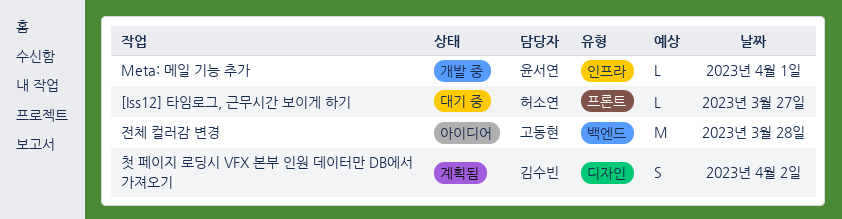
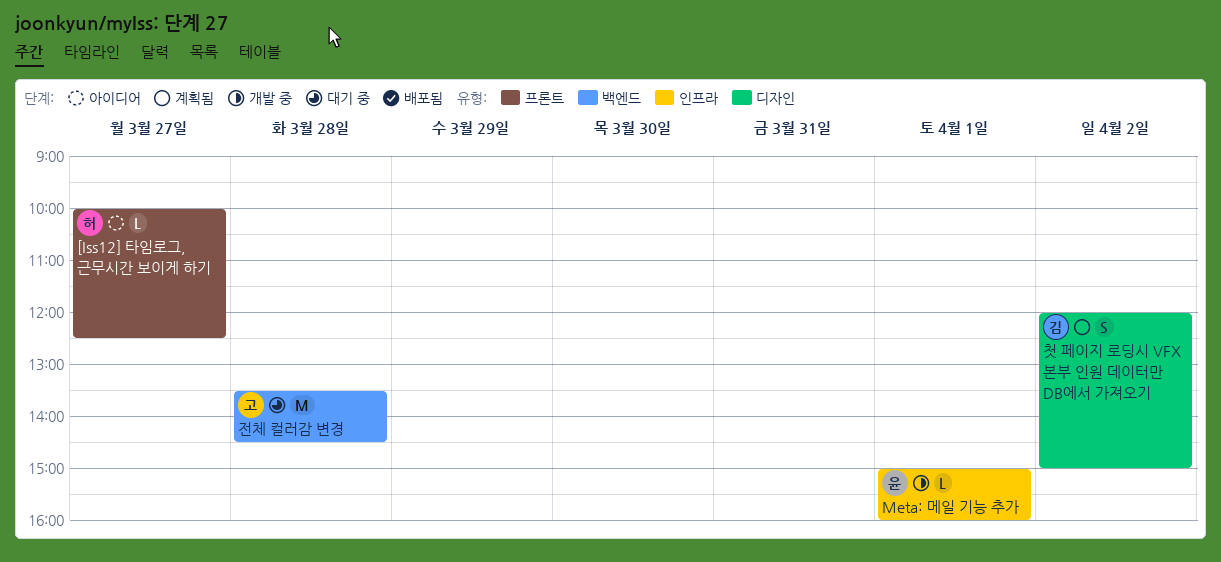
[Iss12] 타임로그, 근무시간 보이게 하기, status: 대기 중 -> 아이디어
전체 컬러감 변경, status: 아이디어 -> 대기 중

